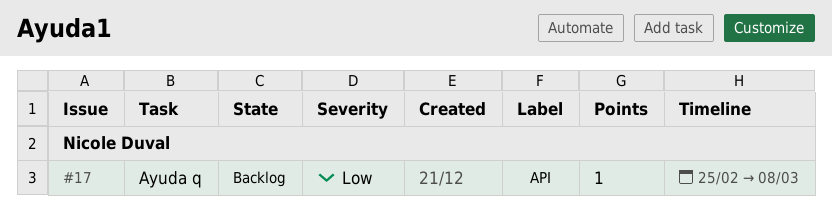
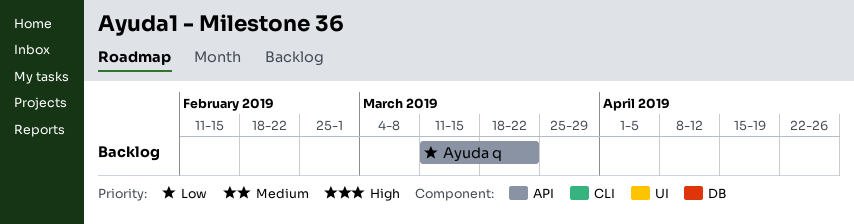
Ayuda q, start: Feb 25 -> Mar 11
Ayuda q, due: Mar 8 -> Mar 22

